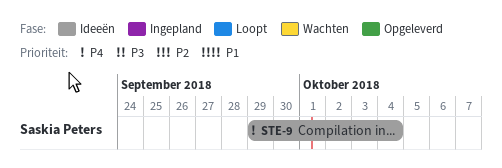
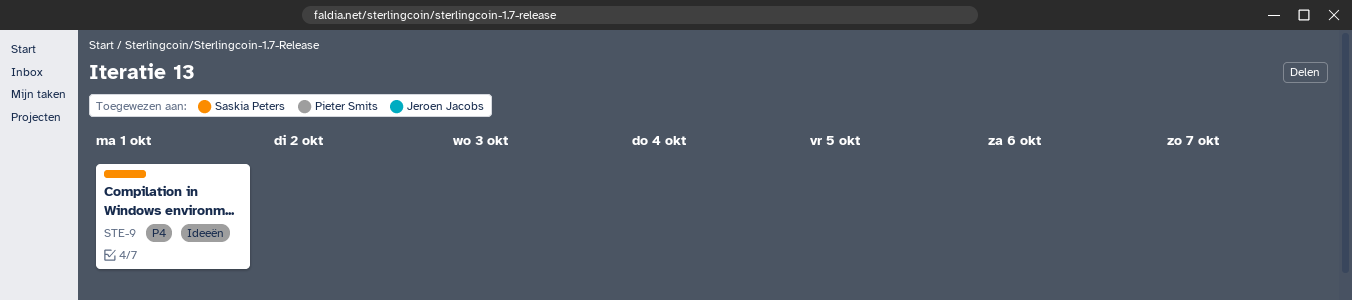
STE-9, due: Oct 4 -> Oct 1

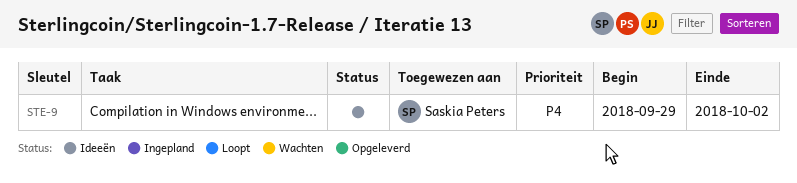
STE-9, due: Oct 1 -> Oct 2

